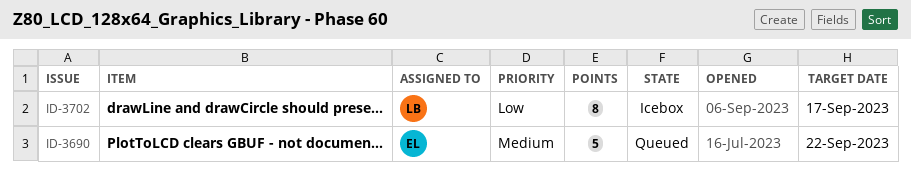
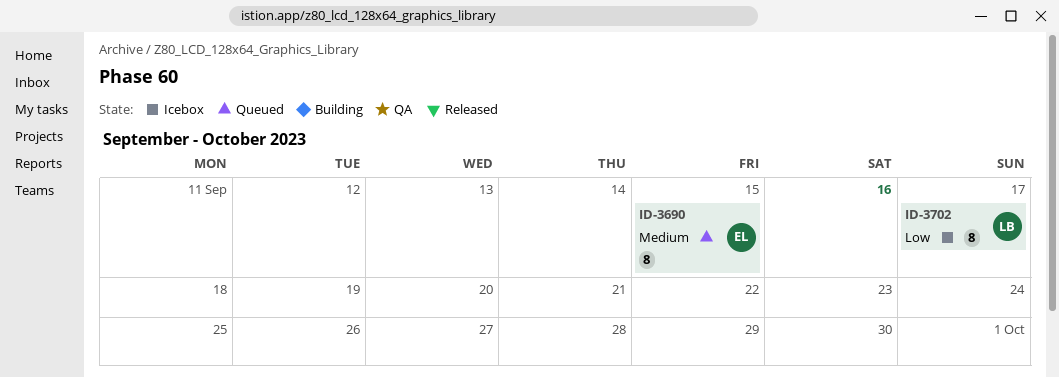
ID-3690, estimate: 5 -> 8
ID-3690, due: Sep 22 -> Sep 15

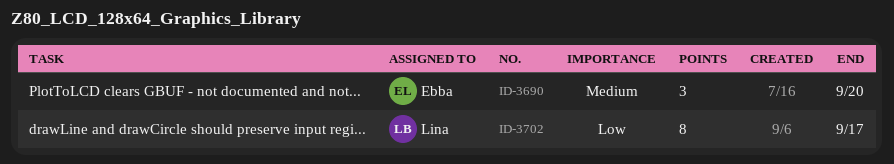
ID-3690, estimate: 8 -> 3
ID-3690, due: Sep 15 -> Sep 20

